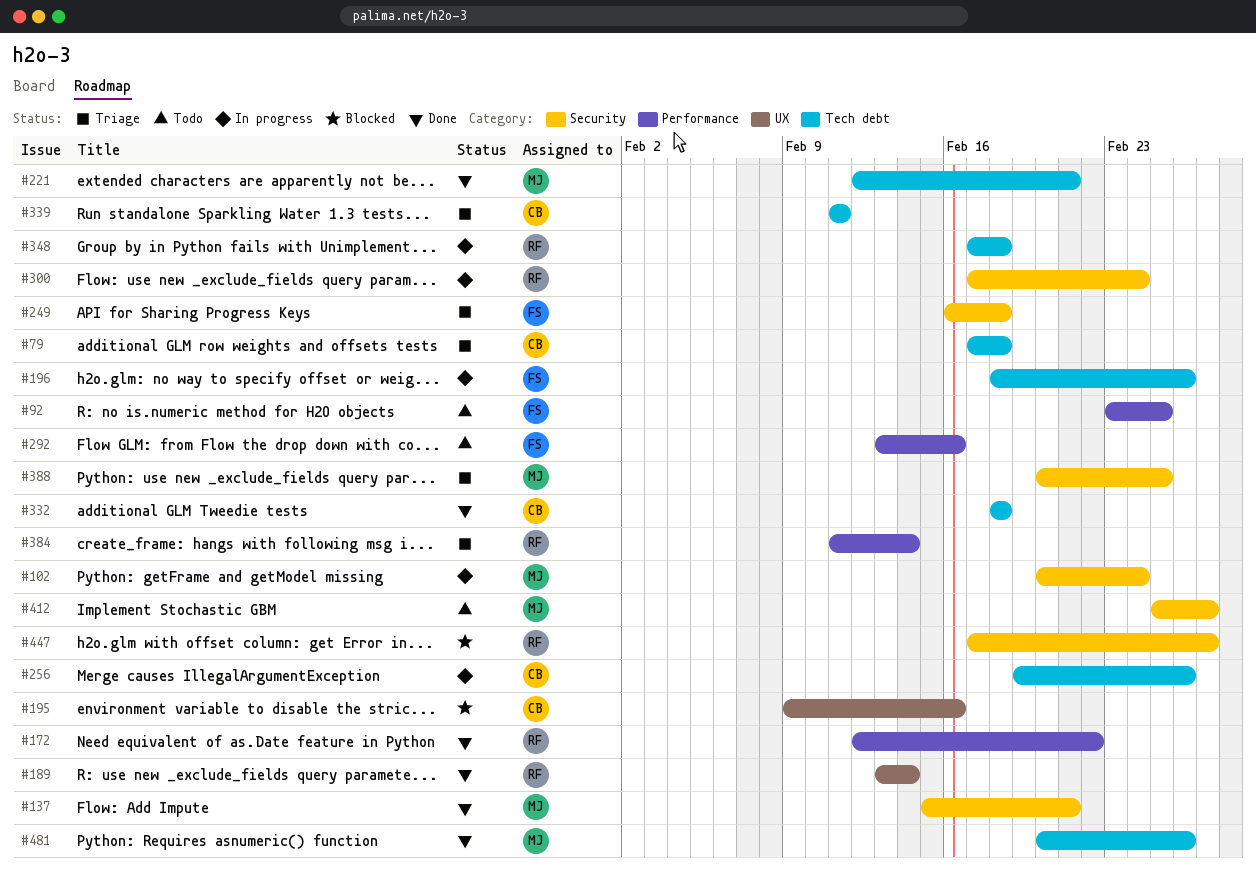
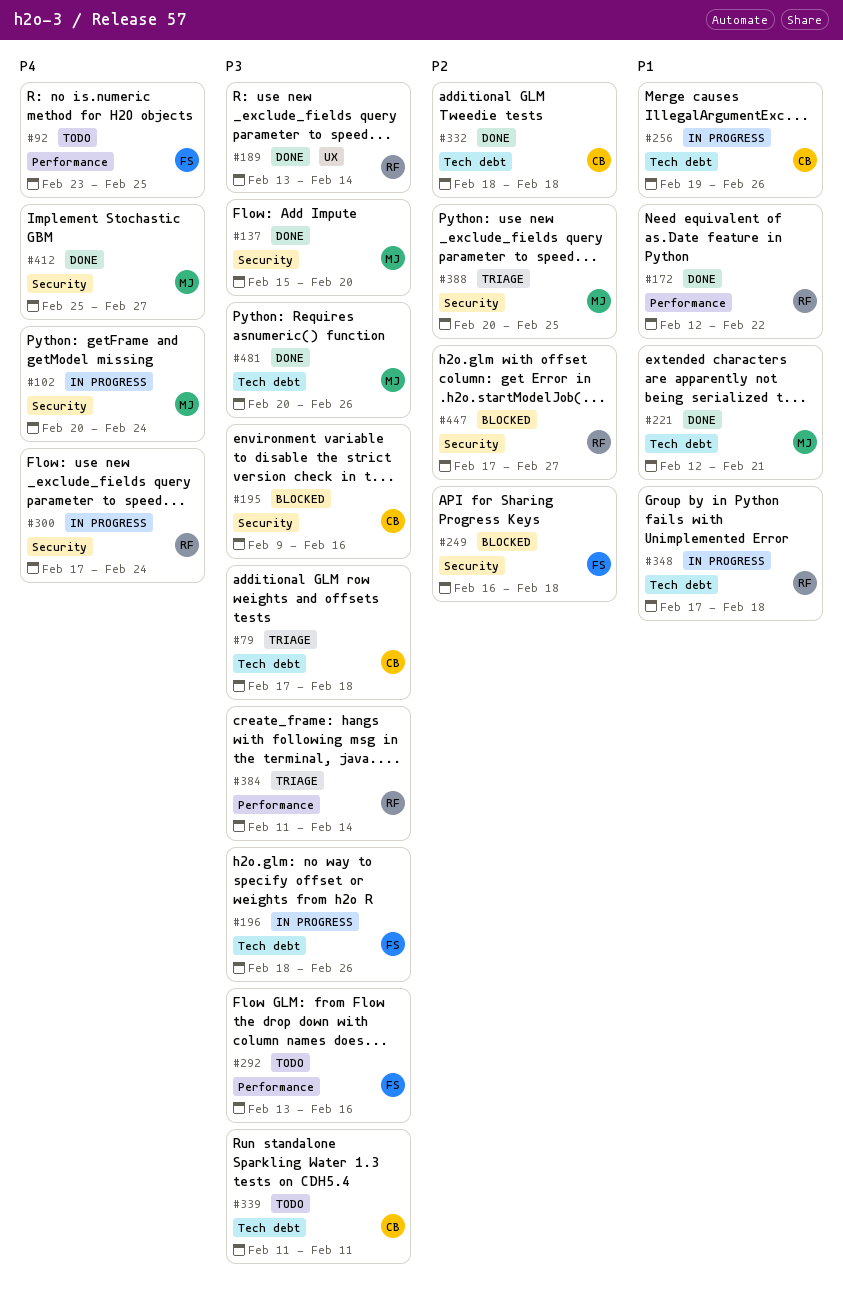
#137, due: Feb 21 -> Feb 20
#195, label: UX -> Security
#249, status: Triage -> Blocked
#339, status: Triage -> Todo
#412, status: Todo -> Done

